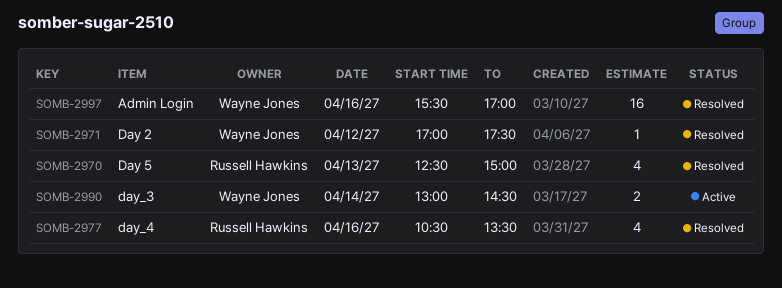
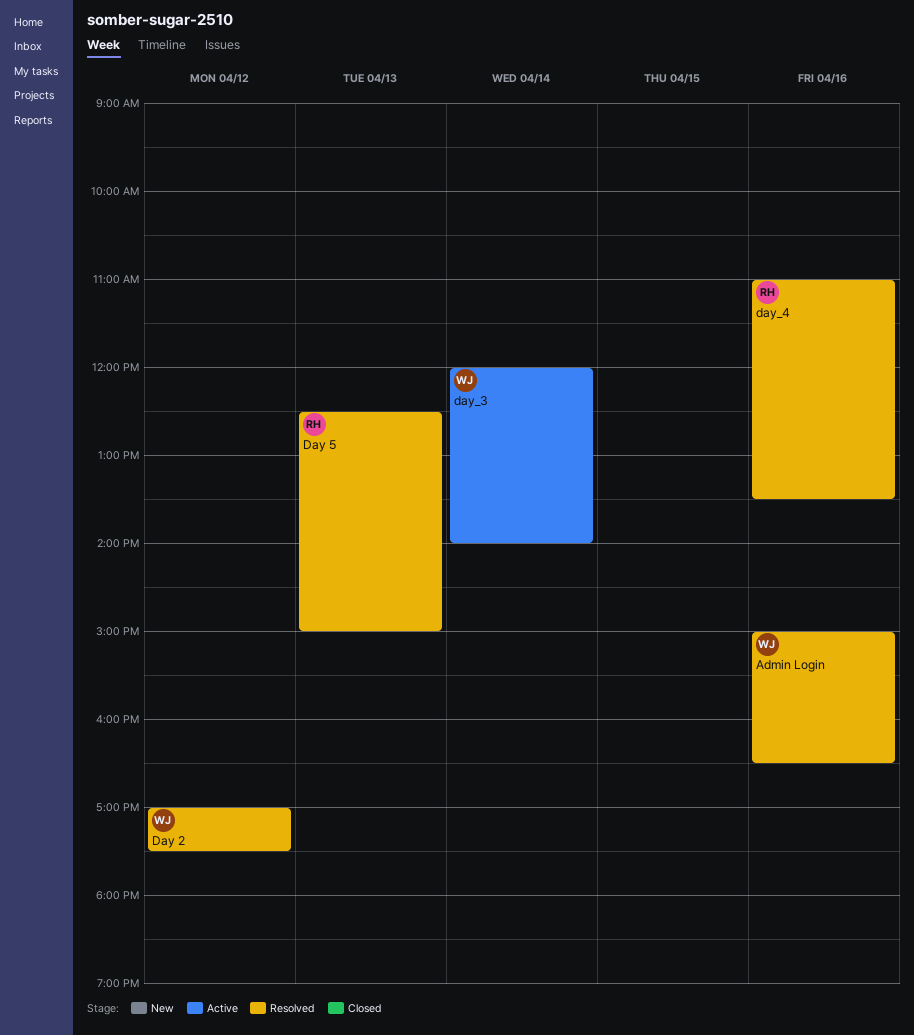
Admin Login, begins: 15:30 -> 15:00
Admin Login, ends: 17:00 -> 16:30
day_3, begins: 13:00 -> 12:00
day_3, ends: 14:30 -> 14:00
day_4, begins: 10:30 -> 11:00

